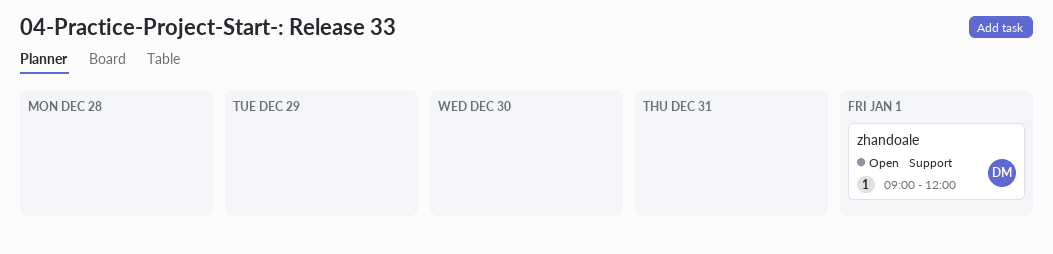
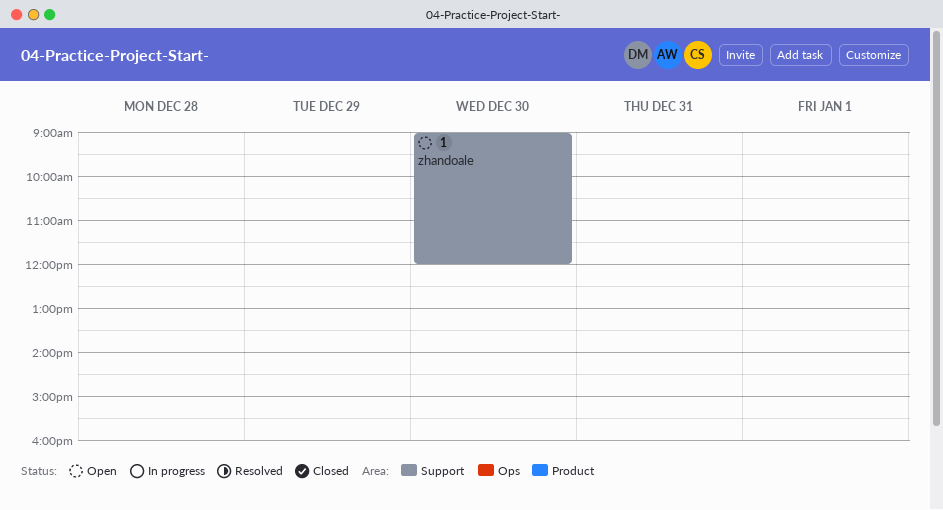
zhandoale, day: Jan 1 -> Dec 30

